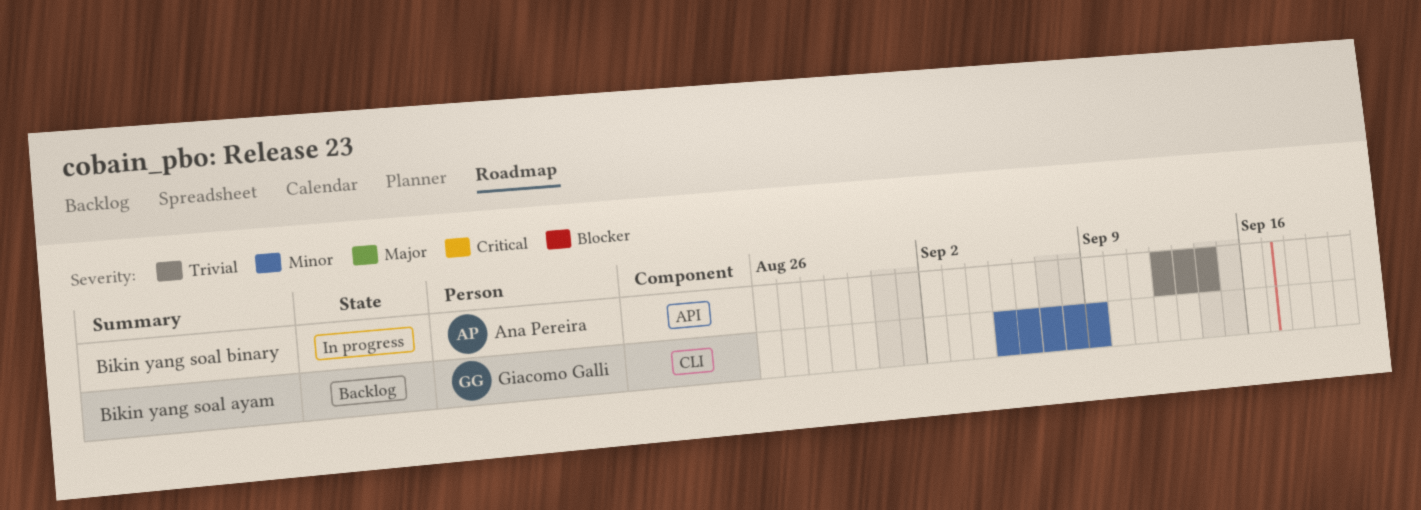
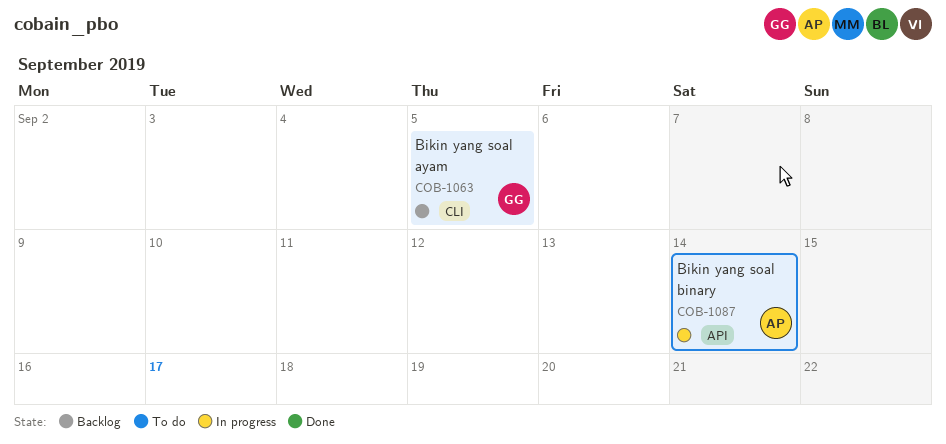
Bikin yang soal ayam, due: Sep 9 -> Sep 5

